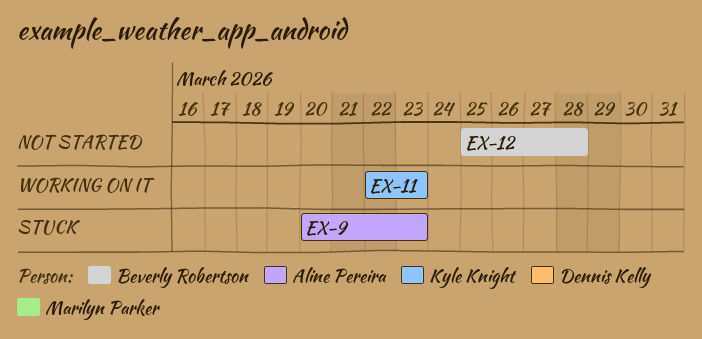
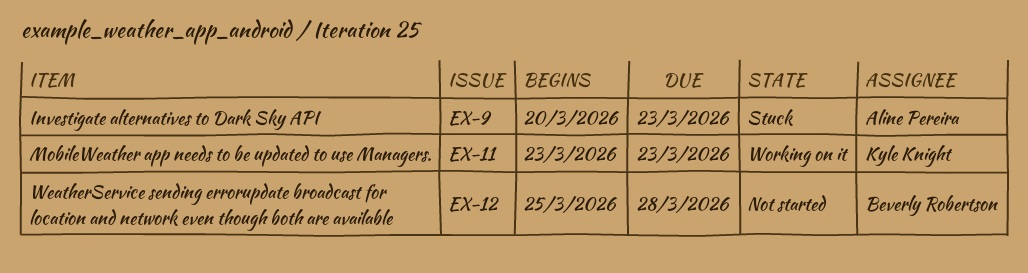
EX-11, start: Mar 22 -> Mar 23

